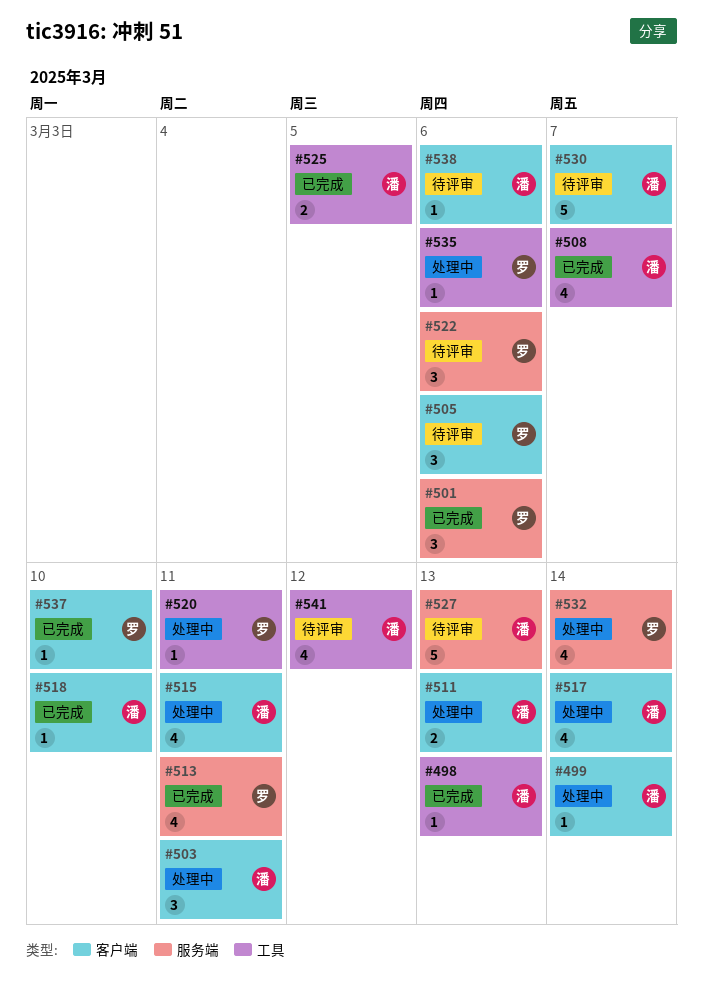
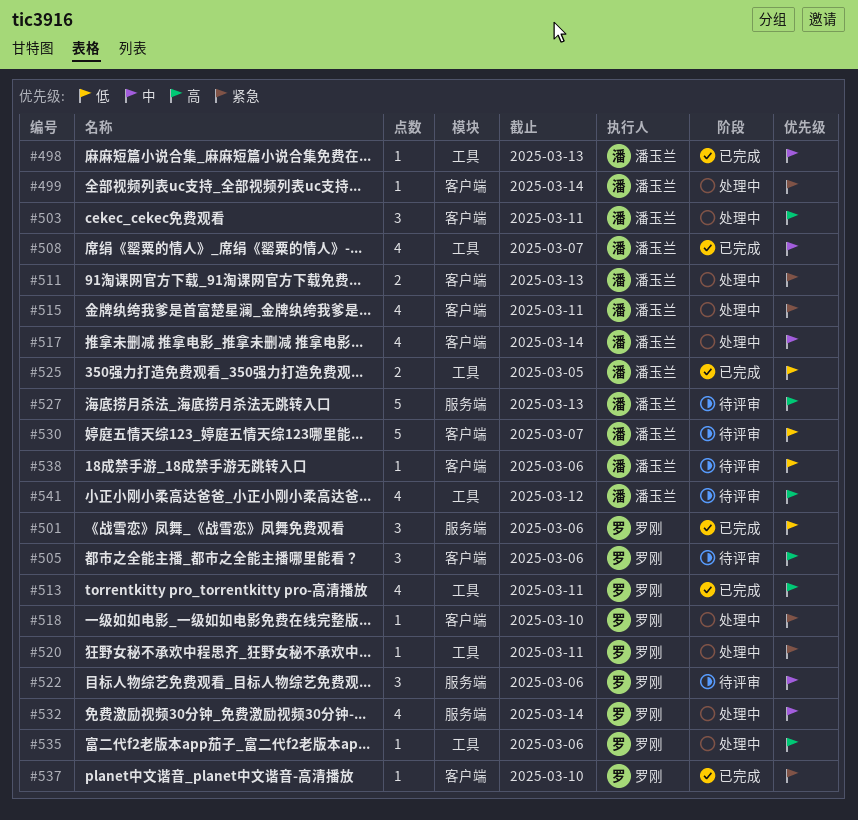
#513, label: 服务端 -> 工具
#518, status: 已完成 -> 处理中
#518, owner: 潘玉兰 -> 罗刚

